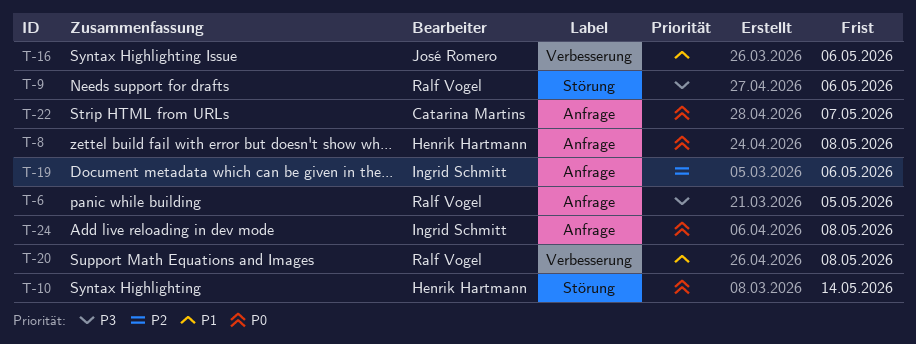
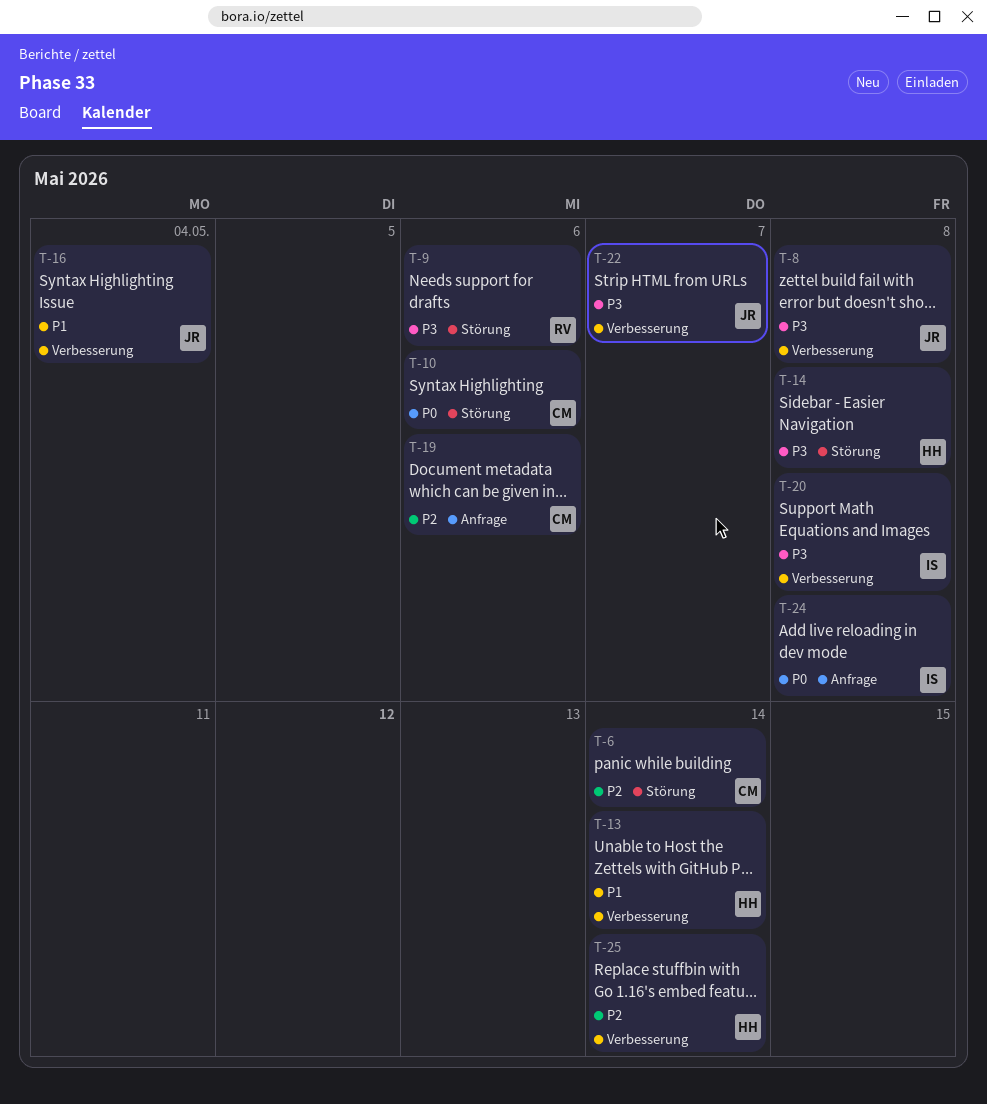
T-6, owner: Ralf Vogel -> Catarina Martins
T-6, priority: P3 -> P2
T-6, label: Anfrage -> Störung
T-6, due: May 5 -> May 14
T-8, owner: Henrik Hartmann -> José Romero
T-8, priority: P0 -> P3
T-8, label: Anfrage -> Verbesserung
T-10, owner: Henrik Hartmann -> Catarina Martins
T-10, due: May 14 -> May 6
T-13: none -> present
T-14: none -> present
T-16, due: May 6 -> May 4
T-19, owner: Ingrid Schmitt -> Catarina Martins
T-20, owner: Ralf Vogel -> Ingrid Schmitt
T-20, priority: P1 -> P3
T-22, owner: Catarina Martins -> José Romero
T-22, priority: P0 -> P3
T-22, label: Anfrage -> Verbesserung
T-25: none -> present

